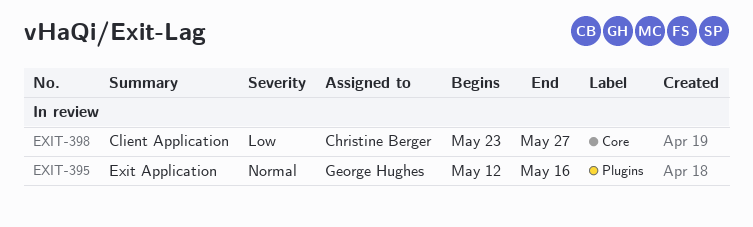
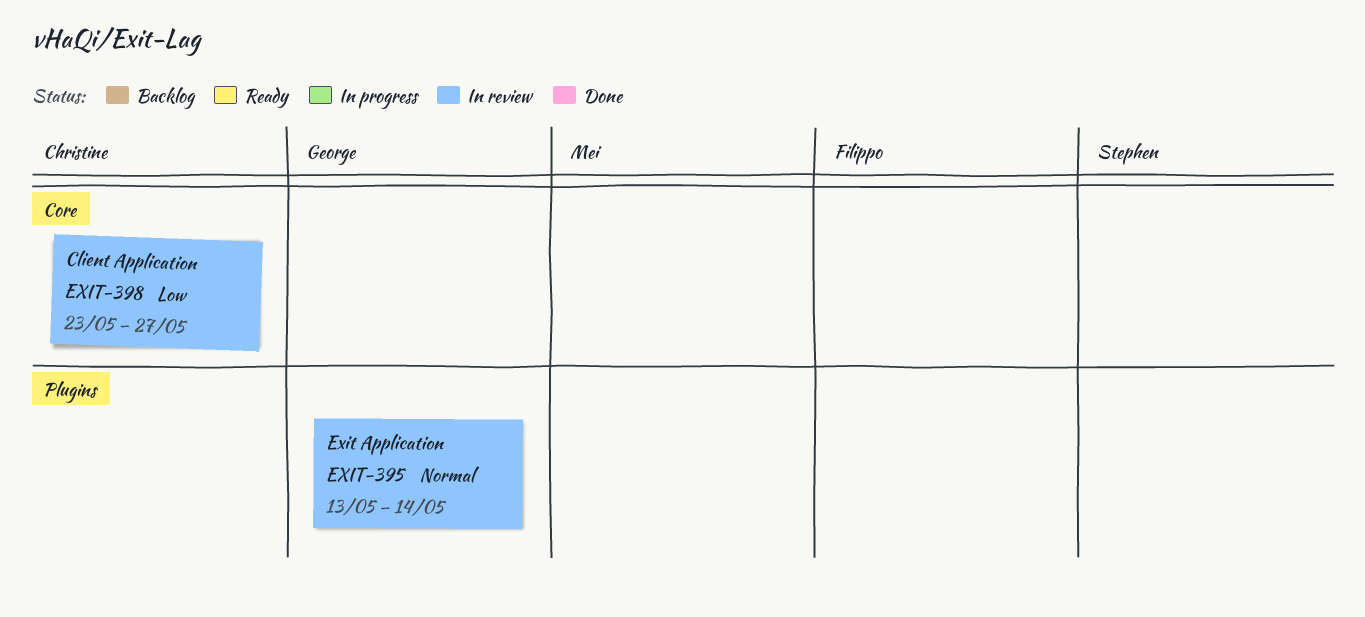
EXIT-395, start: May 12 -> May 13
EXIT-395, due: May 16 -> May 14

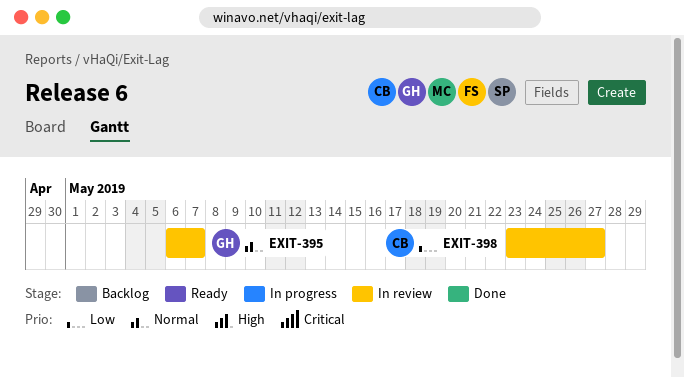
EXIT-395, start: May 13 -> May 6
EXIT-395, due: May 14 -> May 7

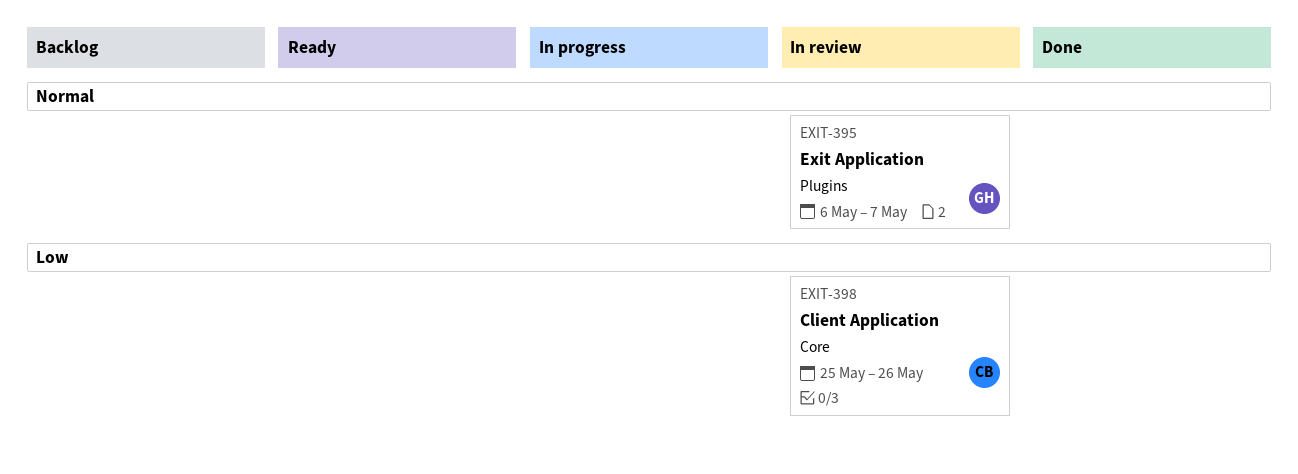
EXIT-398, start: May 23 -> May 25
EXIT-398, due: May 27 -> May 26

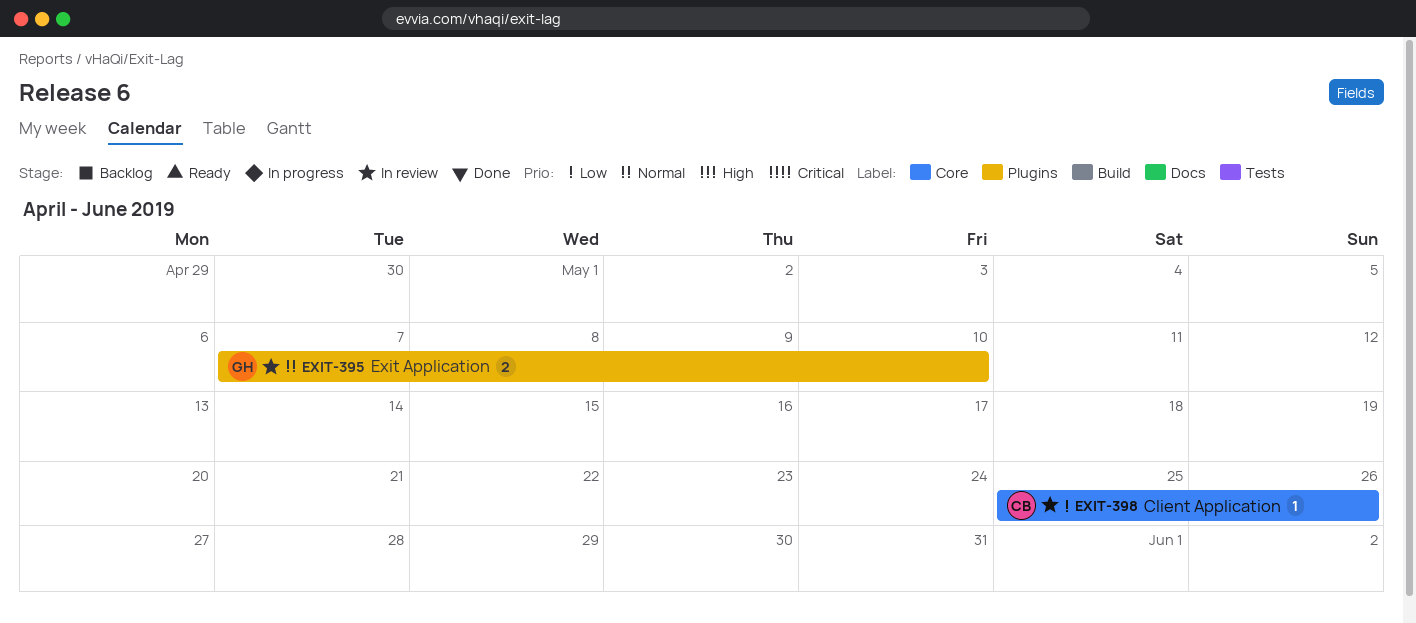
EXIT-395, start: May 6 -> May 7
EXIT-395, due: May 7 -> May 10

